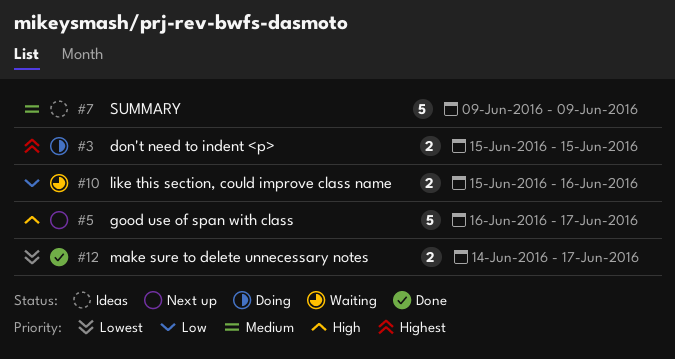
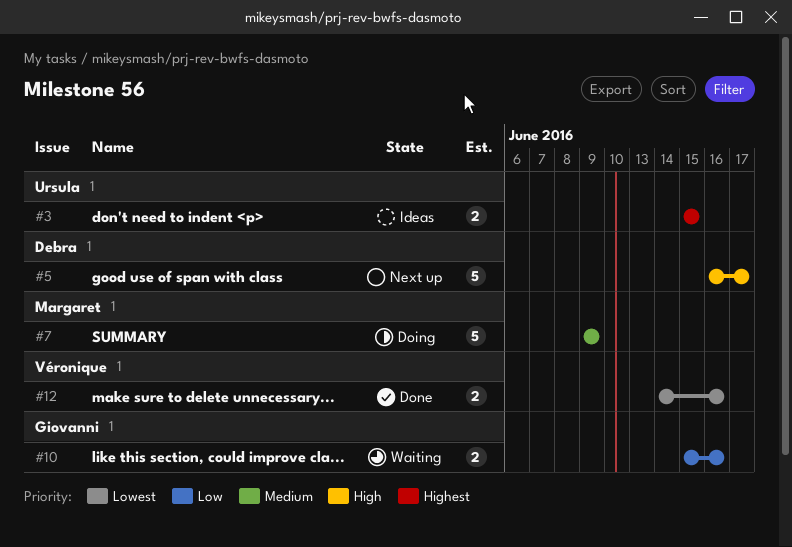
#3, status: Doing -> Ideas
#7, status: Ideas -> Doing
#12, due: Jun 17 -> Jun 16

